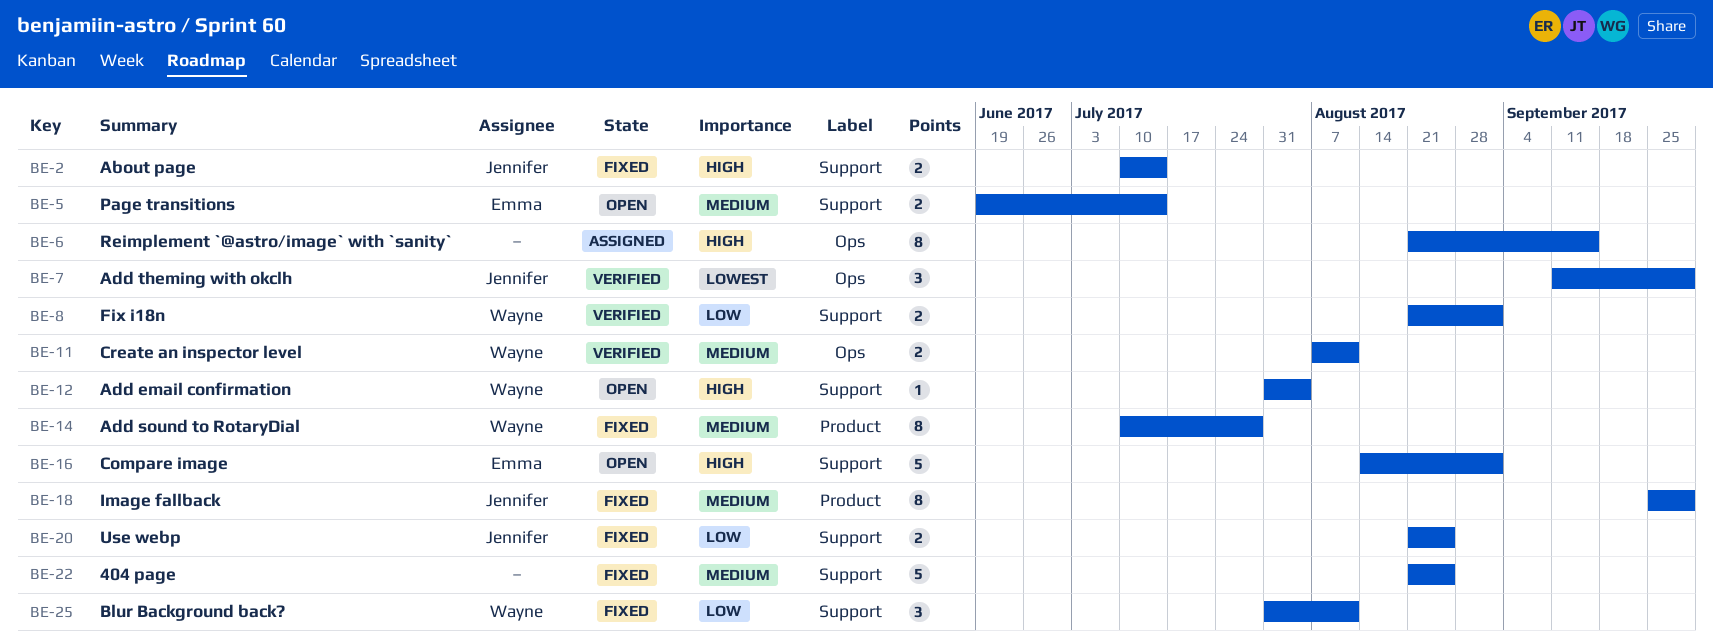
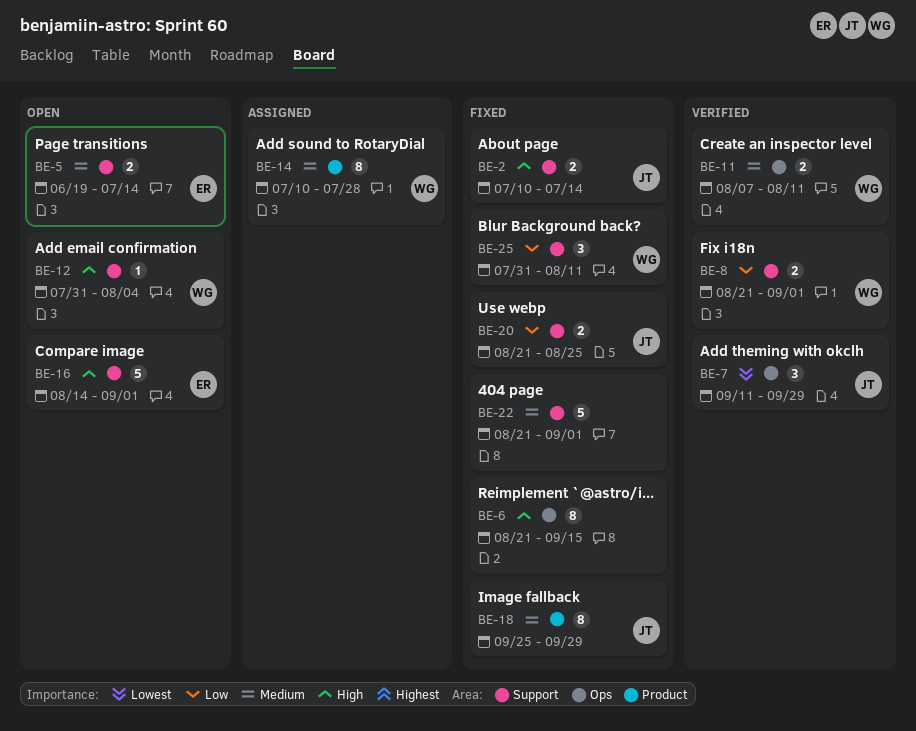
BE-6, status: Assigned -> Fixed
BE-14, status: Fixed -> Assigned
BE-22, due: Aug 25 -> Sep 1

